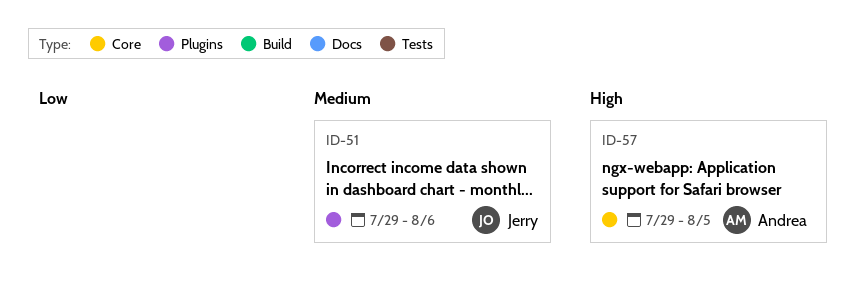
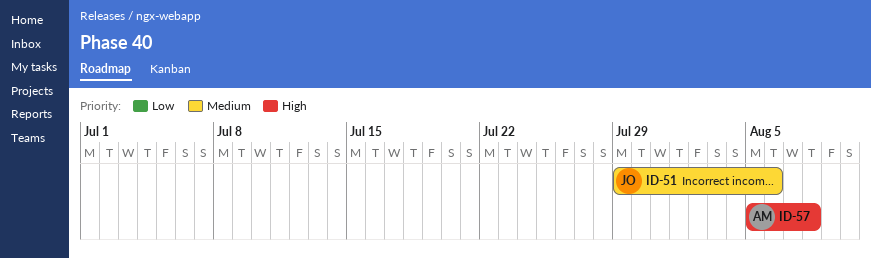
ID-57, start: Jul 29 -> Aug 5
ID-57, due: Aug 5 -> Aug 8

